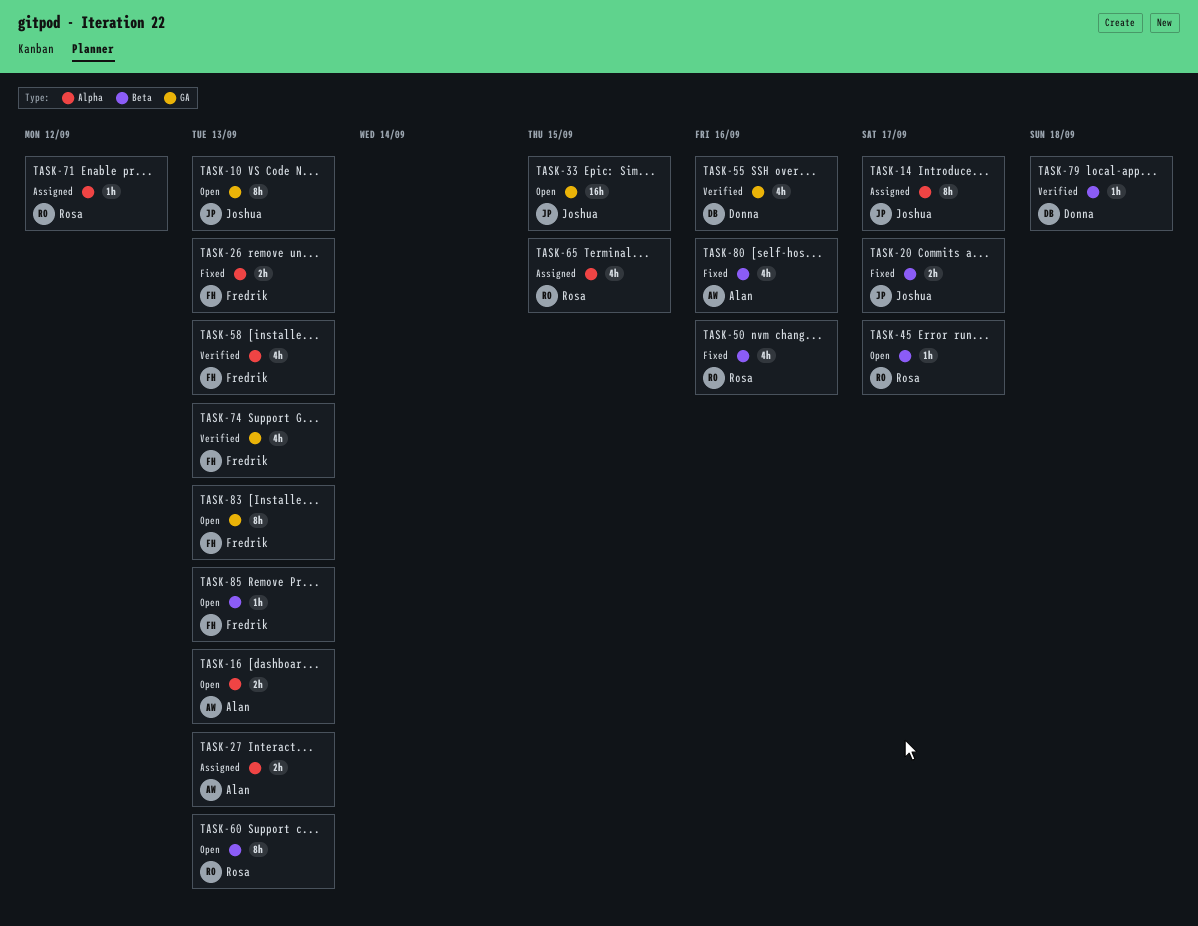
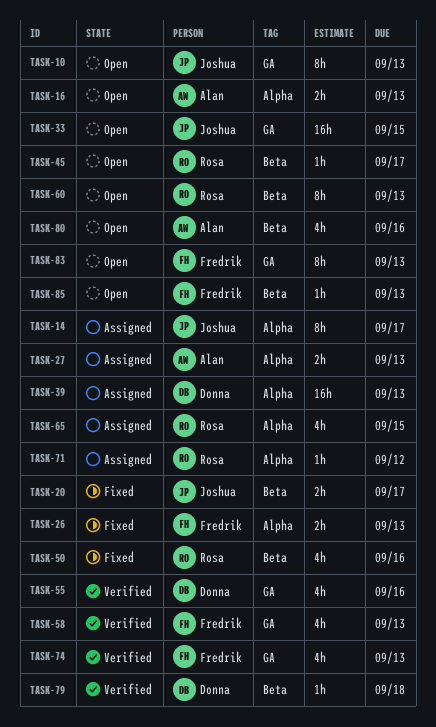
TASK-39: none -> present
TASK-58, label: Alpha -> GA
TASK-80, status: Fixed -> Open

